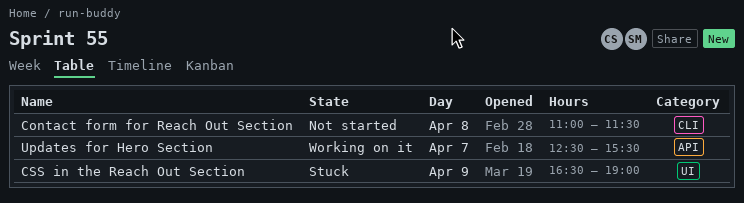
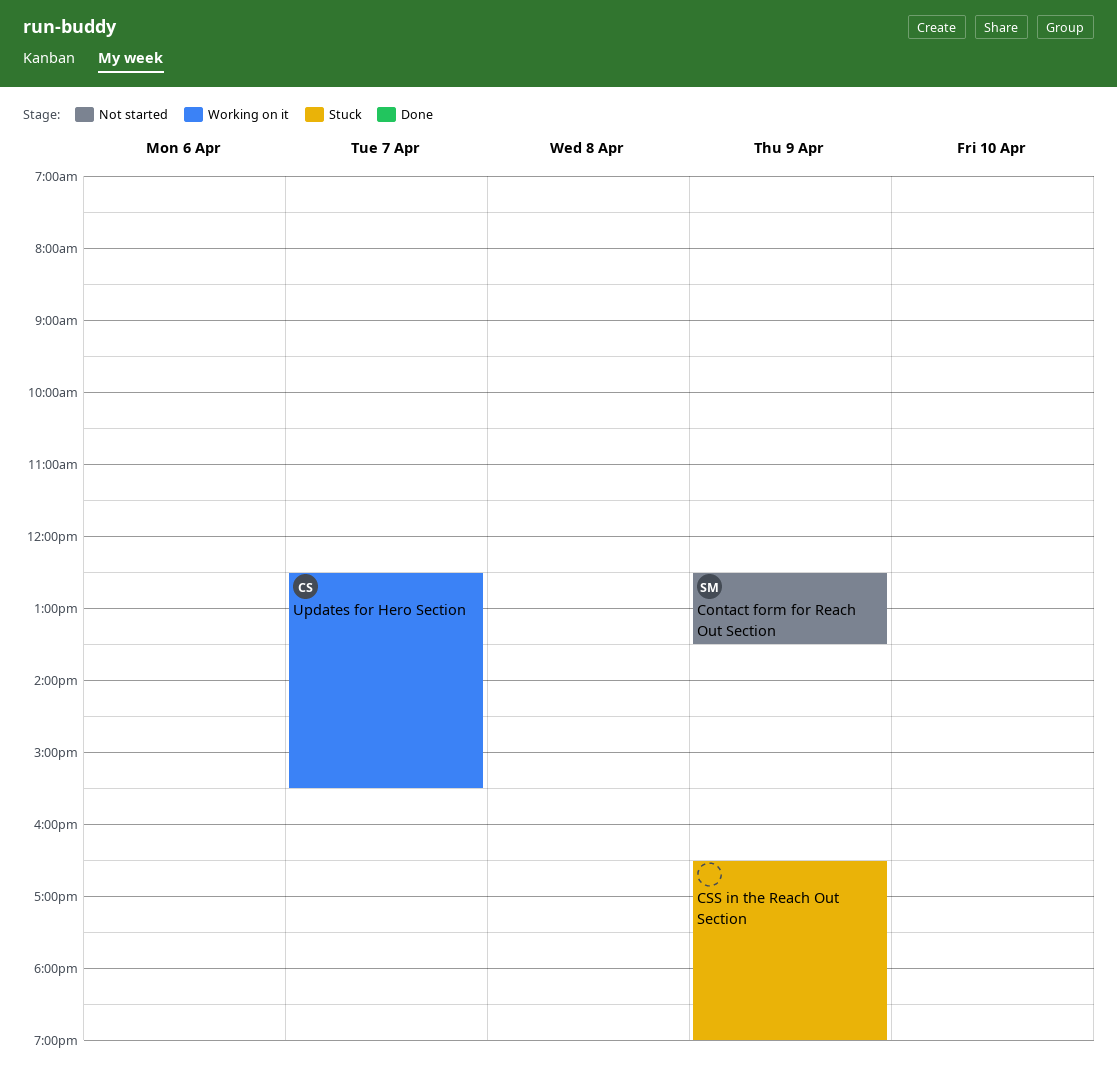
Contact form for Reach Out Section, day: Apr 8 -> Apr 9
Contact form for Reach Out Section, begins: 11:00 -> 12:30
Contact form for Reach Out Section, ends: 11:30 -> 13:30

